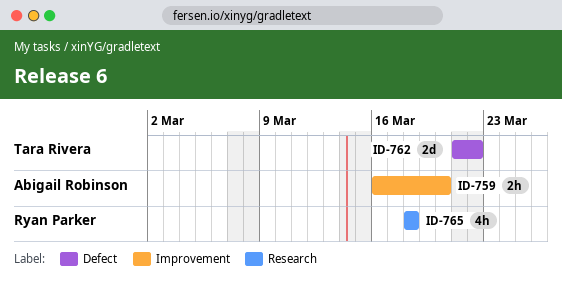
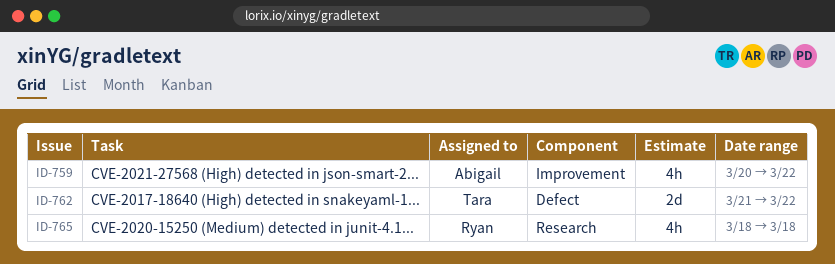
ID-759, estimate: 2h -> 4h
ID-759, start: Mar 16 -> Mar 20
ID-759, due: Mar 20 -> Mar 22

